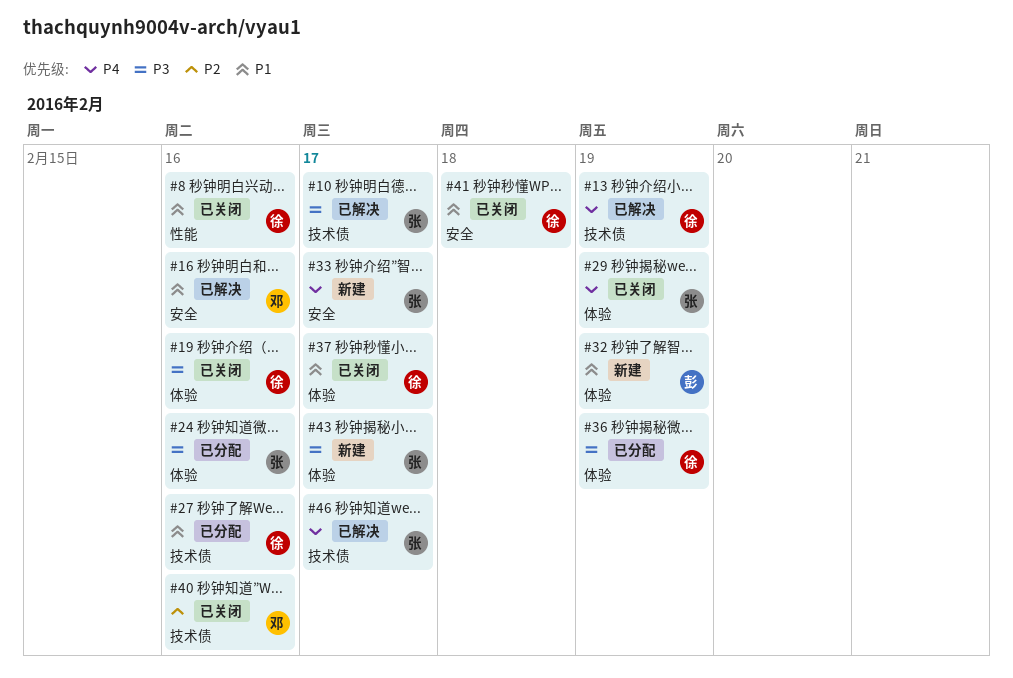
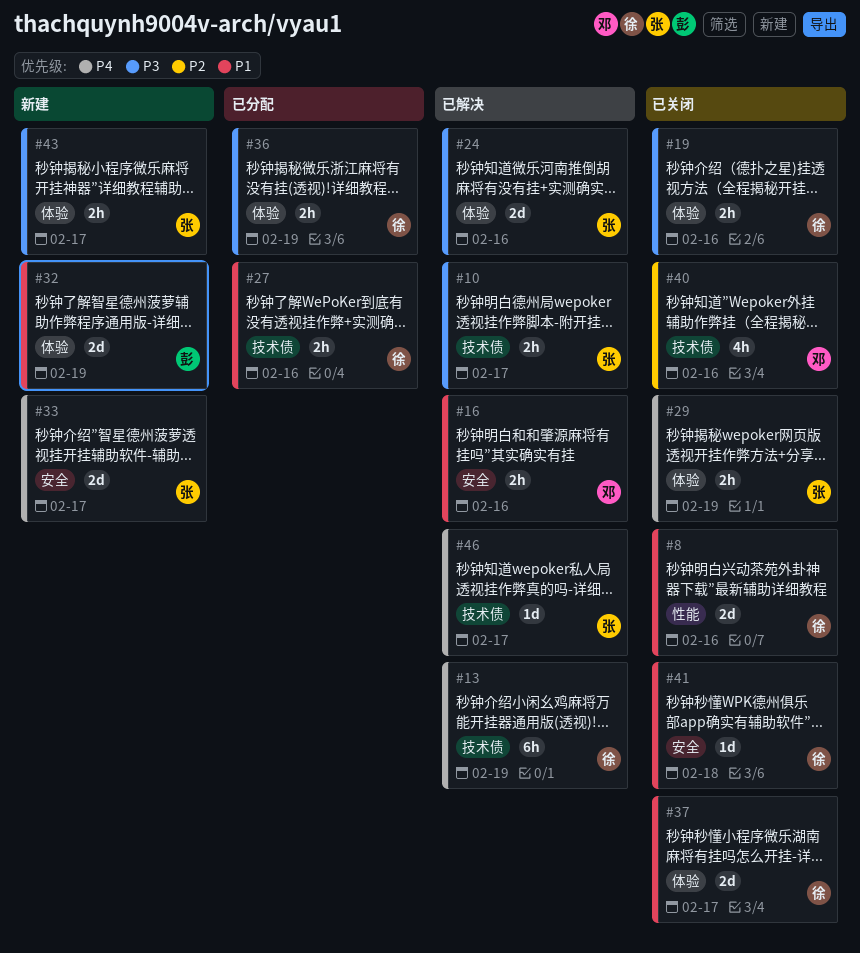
#24, status: 已分配 -> 已解决

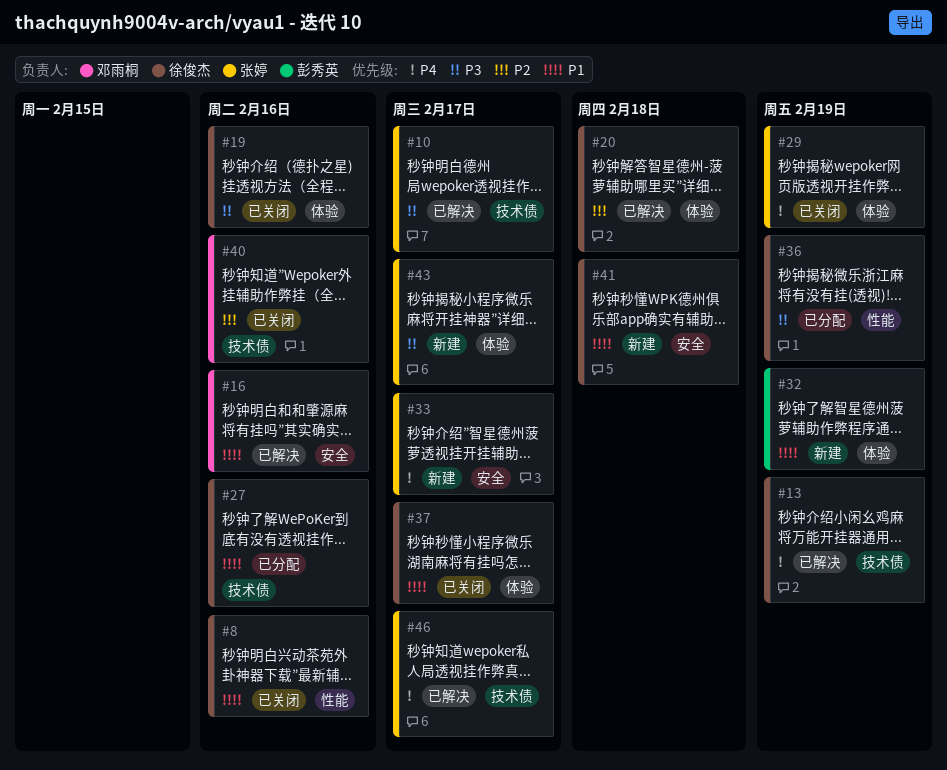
#20: none -> present
#24: present -> none
#36, label: 体验 -> 性能
#41, status: 已关闭 -> 新建

